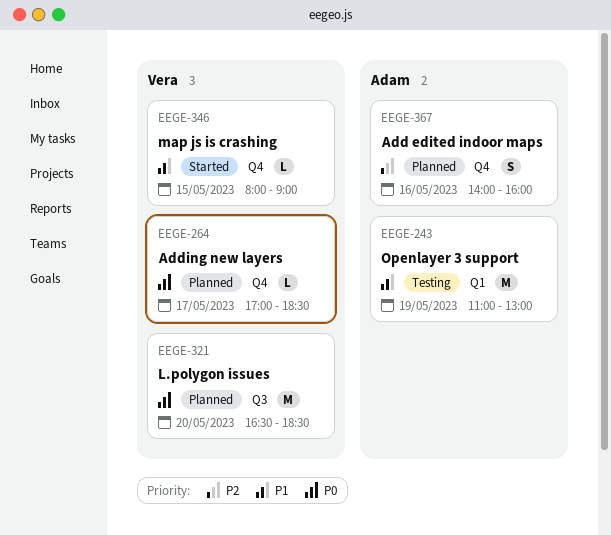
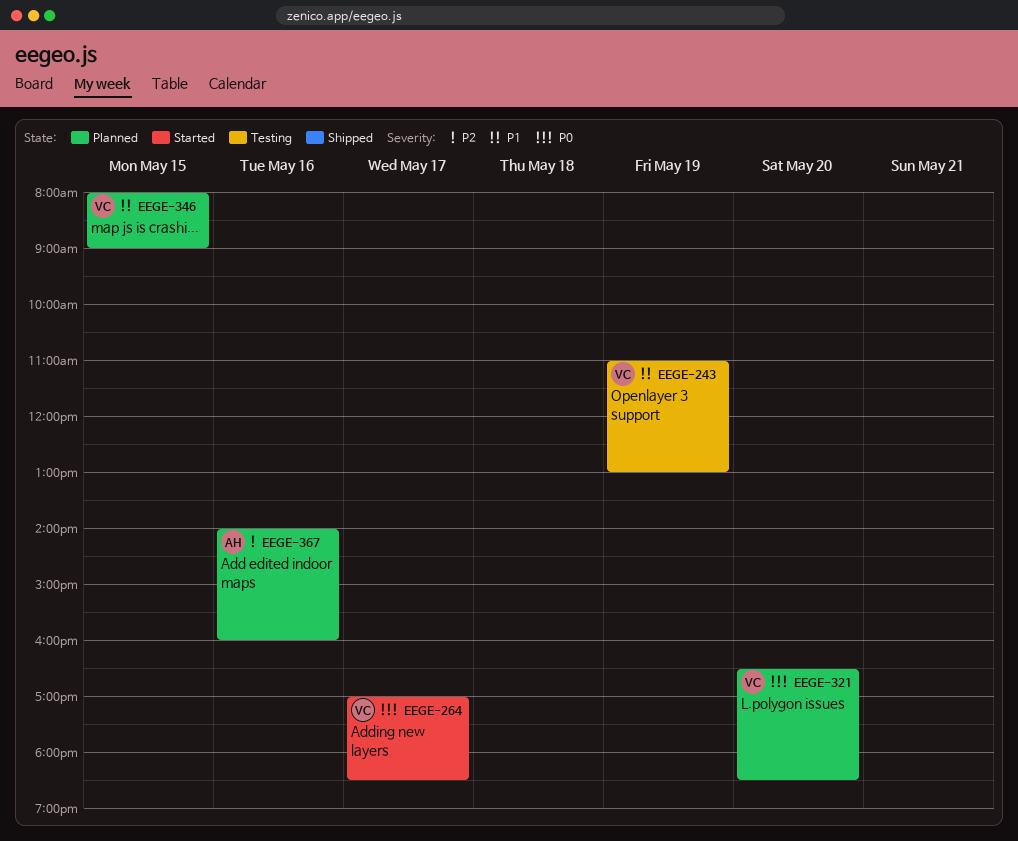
EEGE-243, owner: Adam -> Vera
EEGE-264, status: Planned -> Started
EEGE-346, status: Started -> Planned

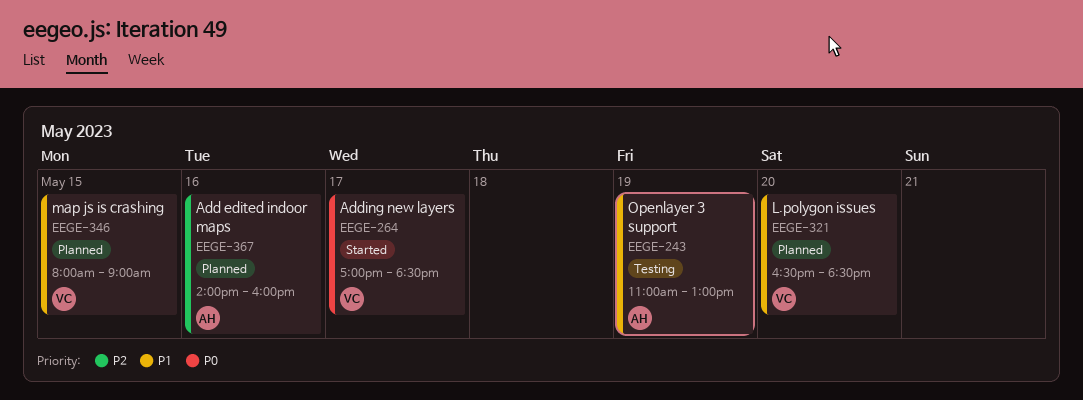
EEGE-243, owner: VC -> AH
EEGE-321, priority: P0 -> P1

